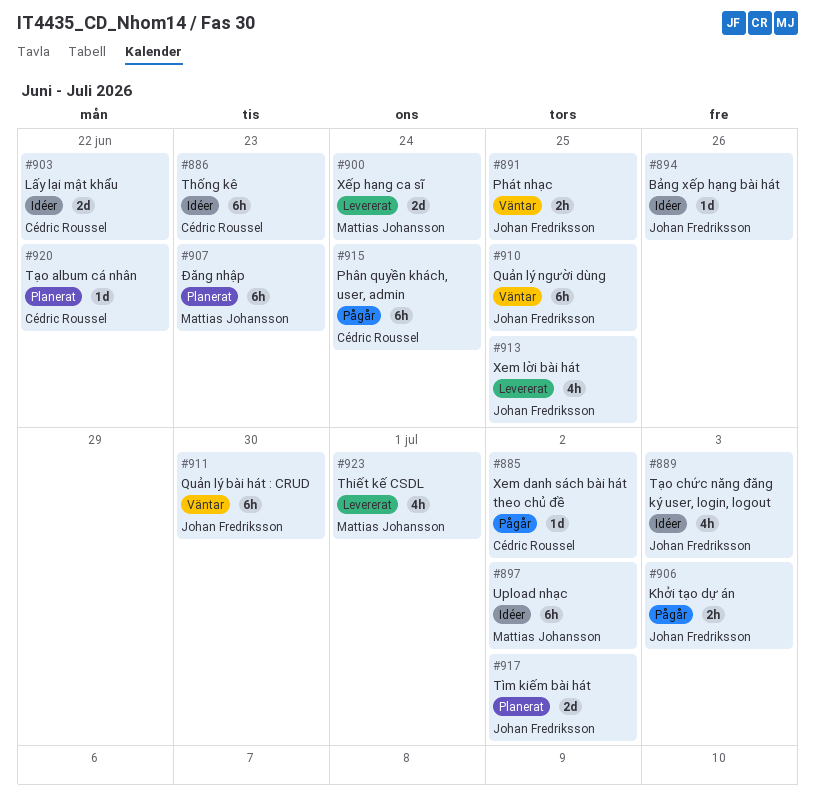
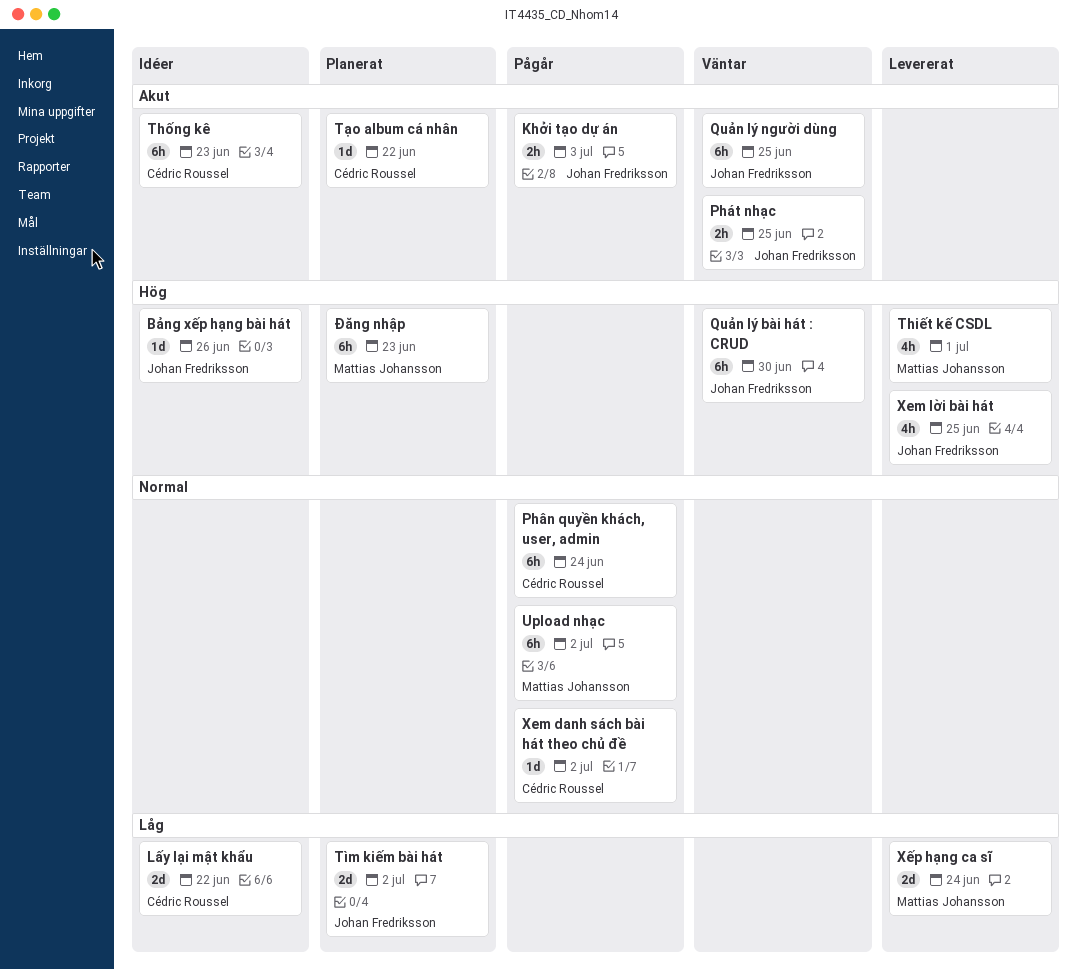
Tạo chức năng đăng ký user, login, logout: present -> none
Upload nhạc, status: Idéer -> Pågår

